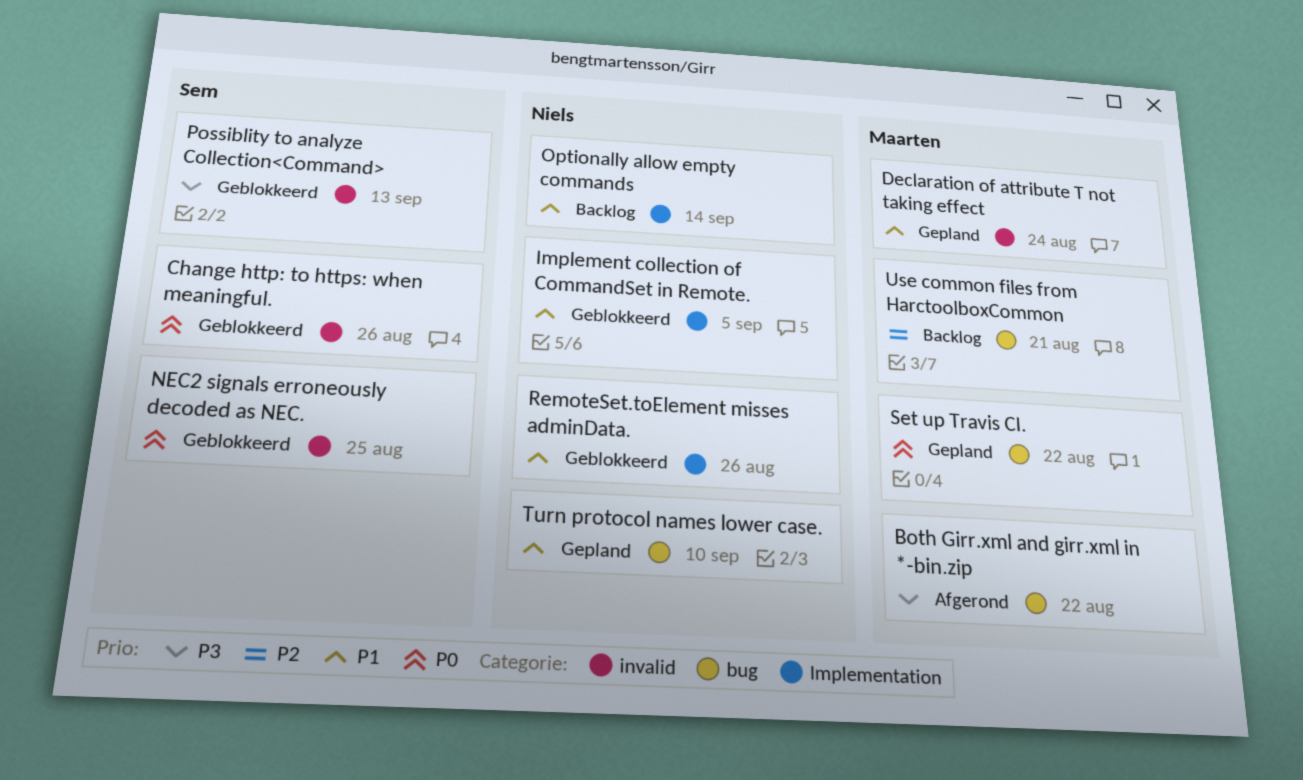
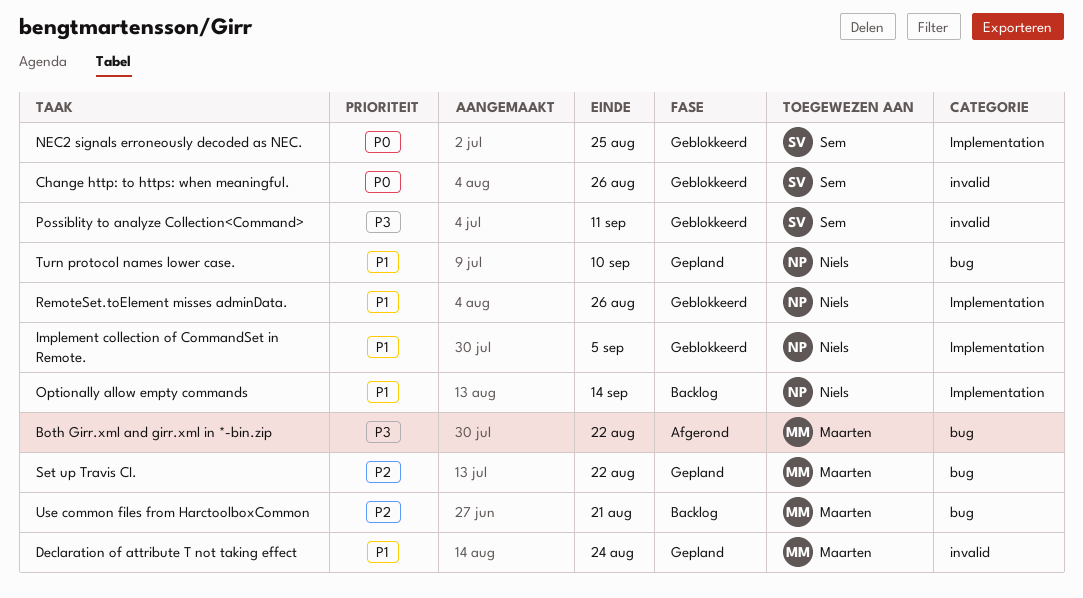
NEC2 signals erroneously decoded as NEC., label: invalid -> Implementation
Possiblity to analyze Collection<Command>, due: Sep 13 -> Sep 11
Set up Travis CI., priority: P0 -> P2

